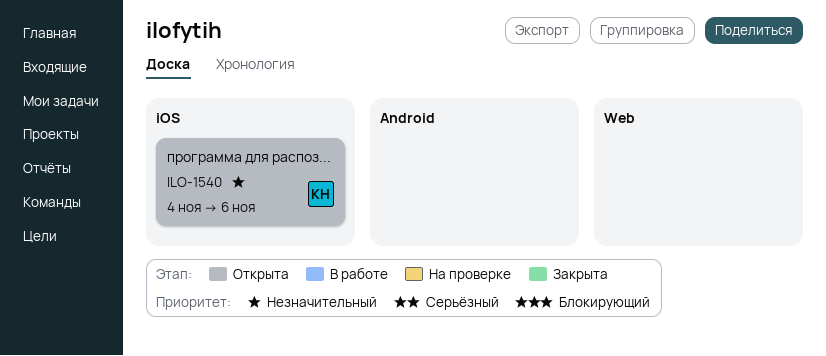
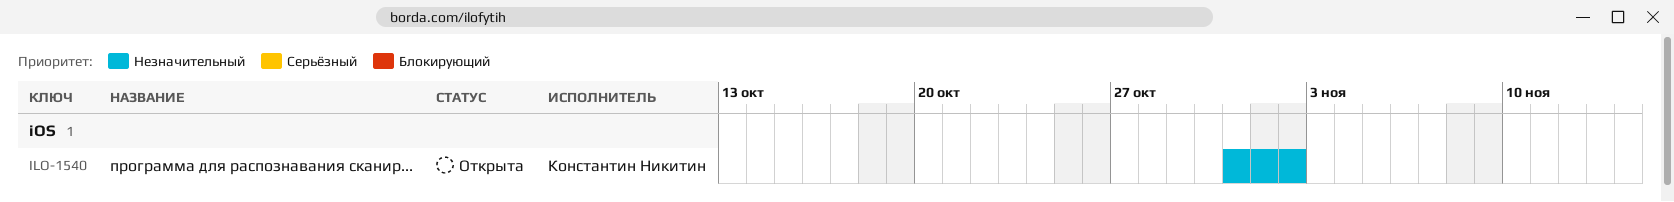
ILO-1540, start: Nov 4 -> Oct 31
ILO-1540, due: Nov 6 -> Nov 2

